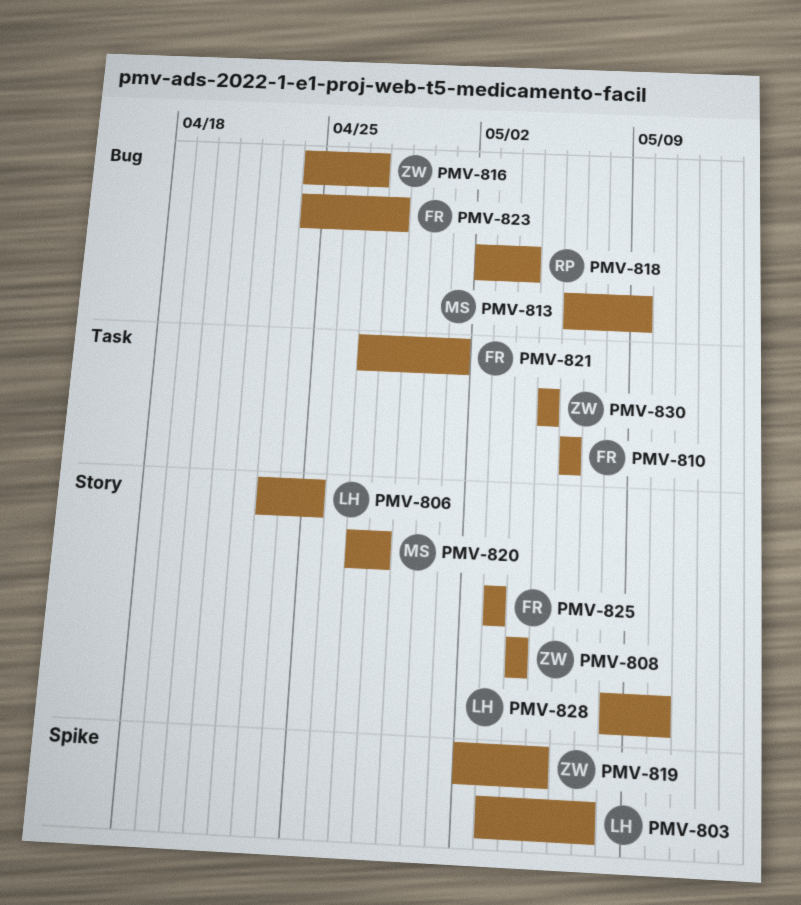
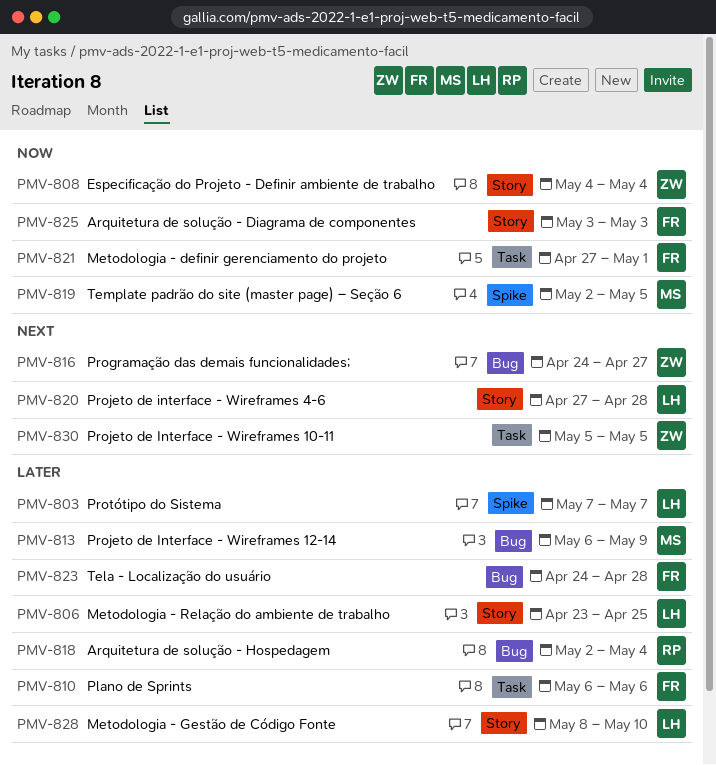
PMV-803, start: May 3 -> May 7
PMV-819, owner: ZW -> MS
PMV-820, owner: MS -> LH

